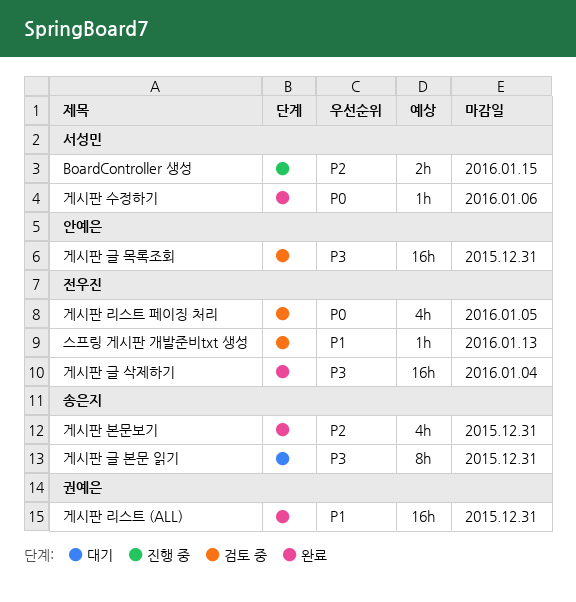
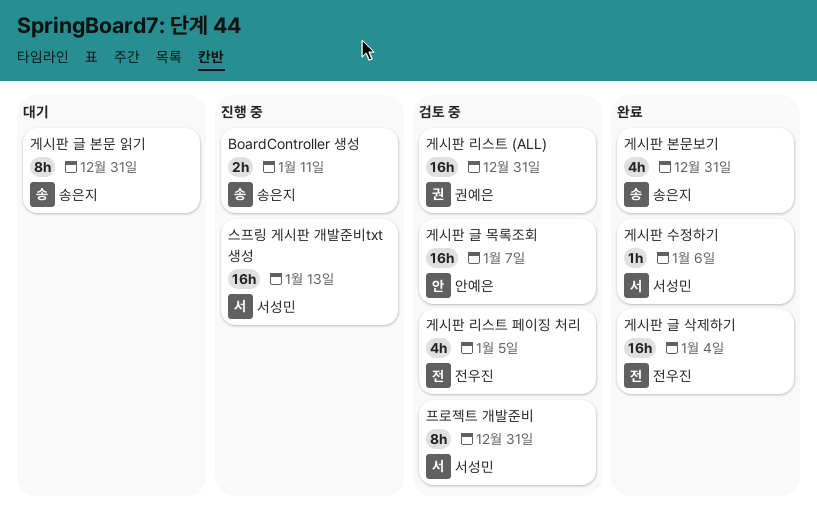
BoardController 생성, owner: 서성민 -> 송은지
BoardController 생성, due: Jan 15 -> Jan 11
게시판 글 목록조회, due: Dec 31 -> Jan 7
게시판 리스트 (ALL), status: 완료 -> 검토 중
스프링 게시판 개발준비txt 생성, status: 검토 중 -> 진행 중
스프링 게시판 개발준비txt 생성, owner: 전우진 -> 서성민
스프링 게시판 개발준비txt 생성, estimate: 1h -> 16h
프로젝트 개발준비: none -> present

